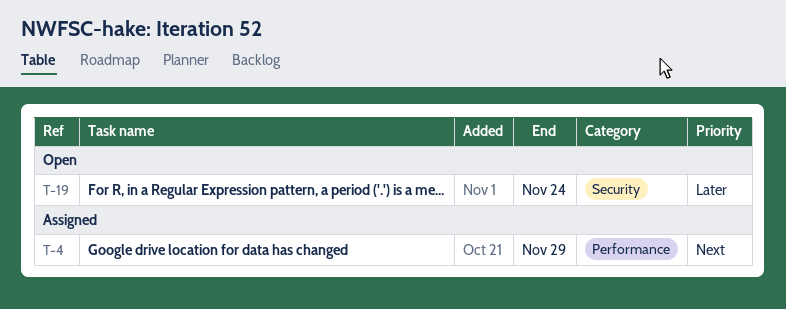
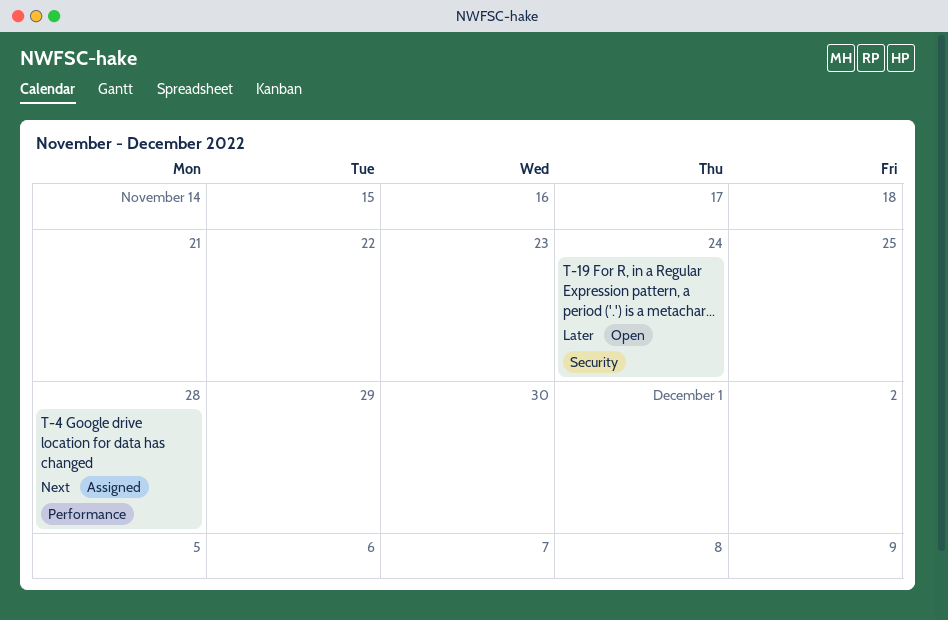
T-4, due: Nov 29 -> Nov 28

